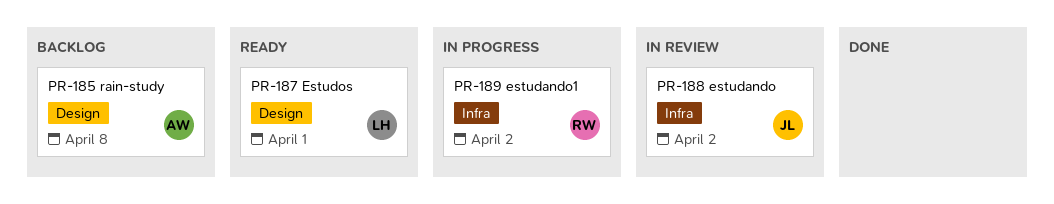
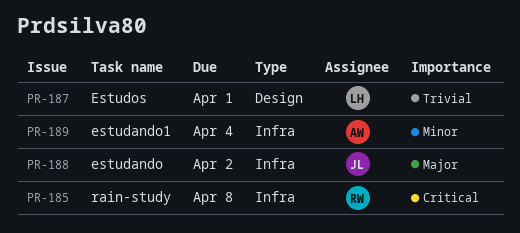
PR-185, owner: AW -> RW
PR-185, label: Design -> Infra
PR-189, owner: RW -> AW
PR-189, due: Apr 2 -> Apr 4

